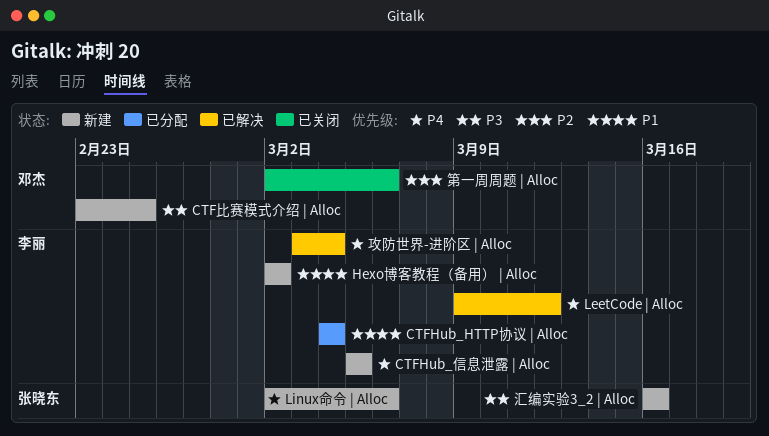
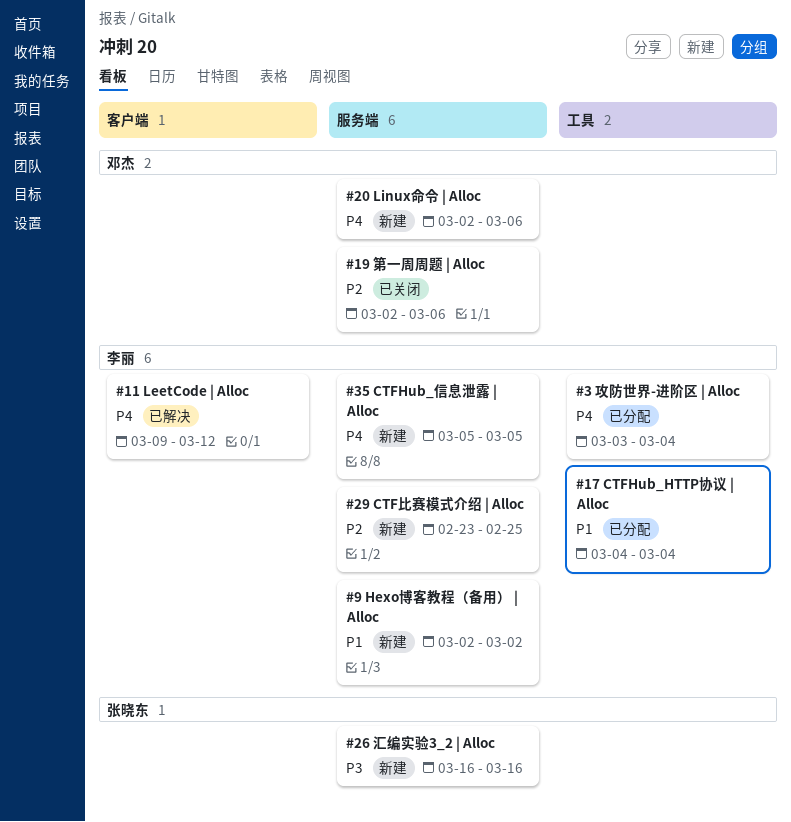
CTF比赛模式介绍 | Alloc, owner: 邓杰 -> 李丽
CTF比赛模式介绍 | Alloc, priority: P3 -> P2
Linux命令 | Alloc, owner: 张晓东 -> 邓杰
攻防世界-进阶区 | Alloc, status: 已解决 -> 已分配

